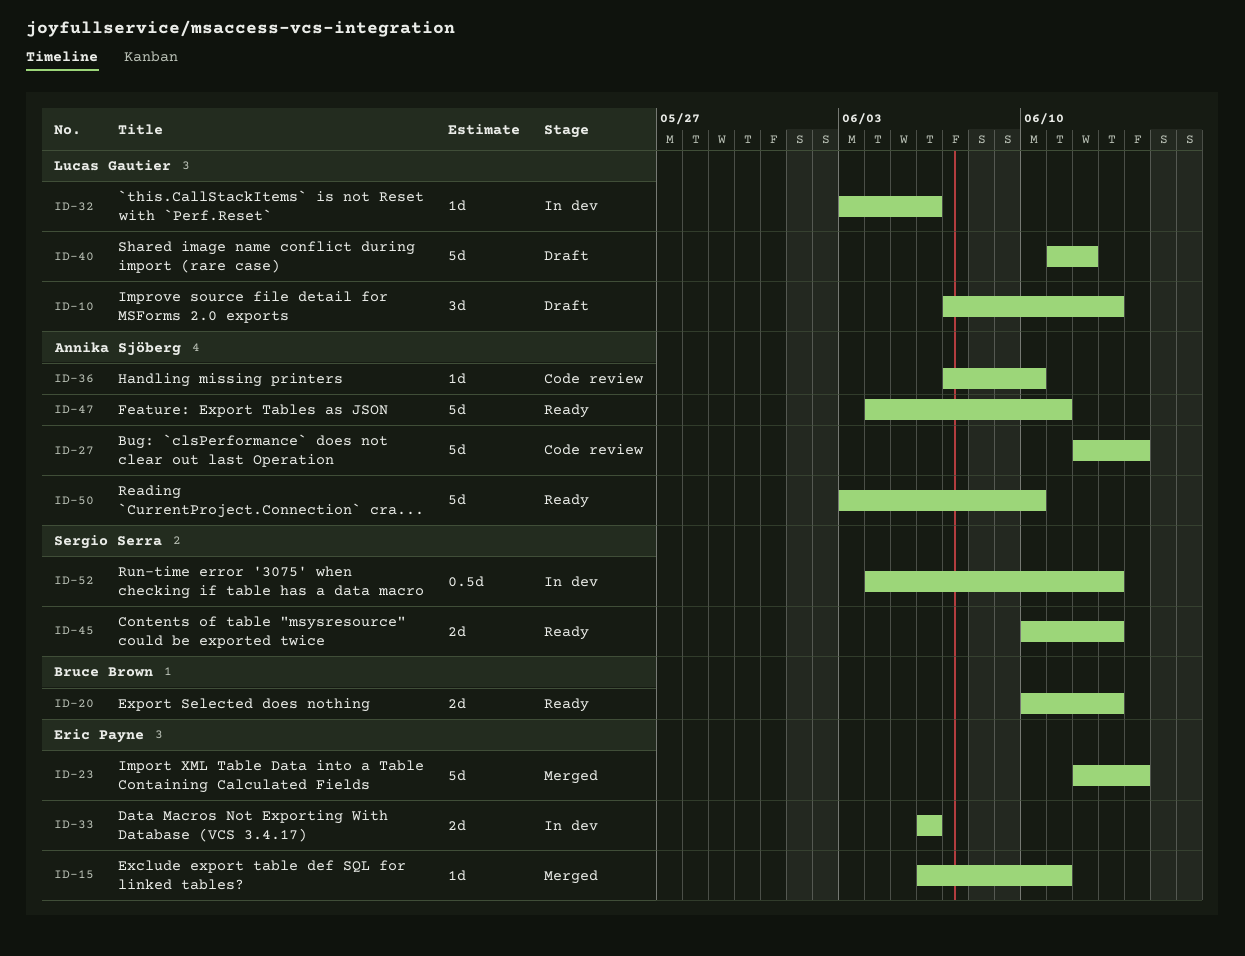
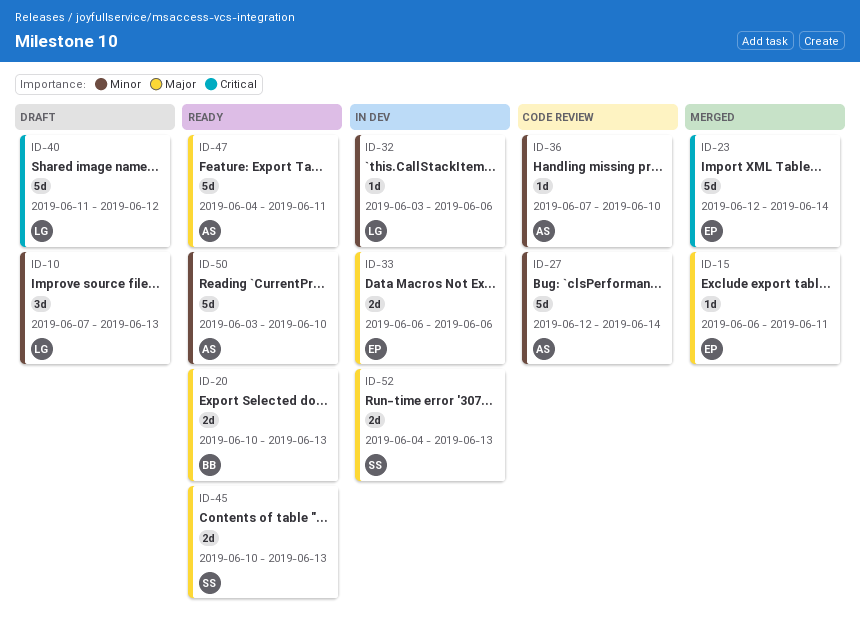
ID-52, estimate: 0.5d -> 2d

